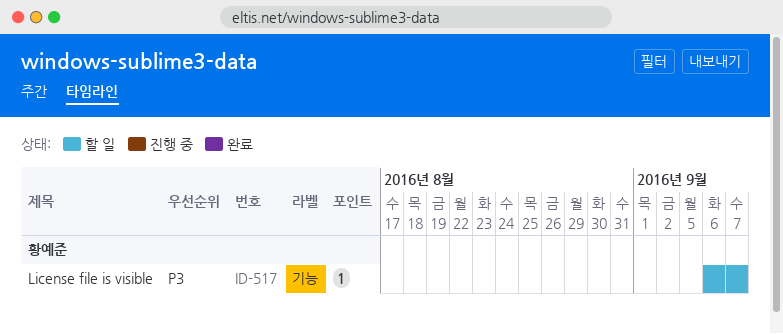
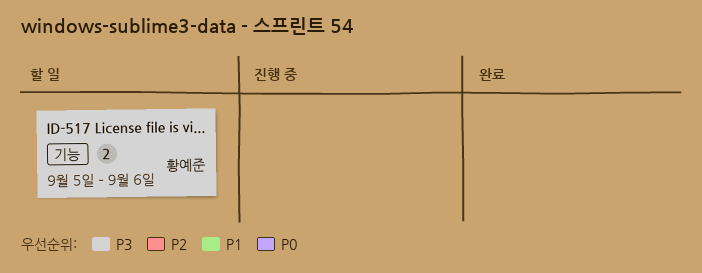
ID-517, estimate: 1 -> 2
ID-517, start: Sep 6 -> Sep 5
ID-517, due: Sep 7 -> Sep 6

